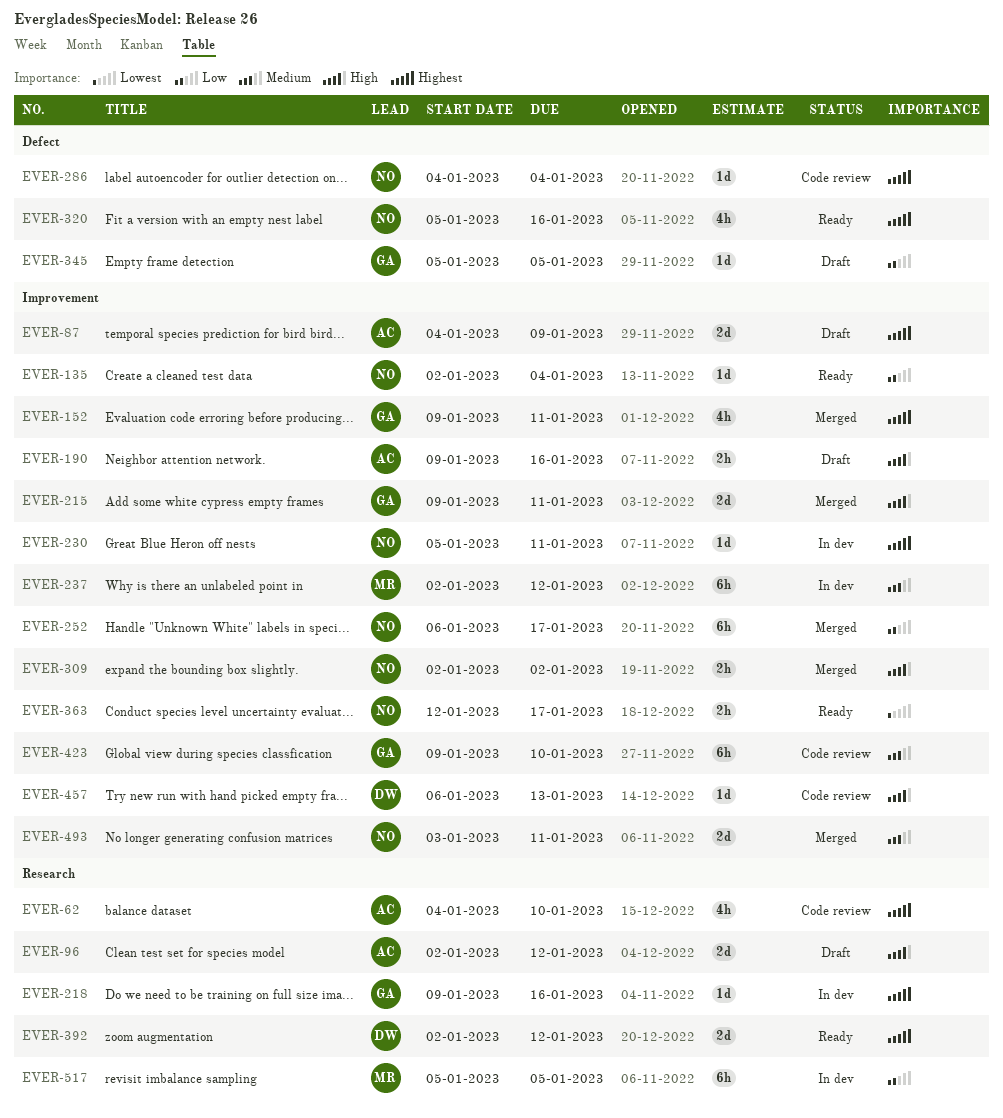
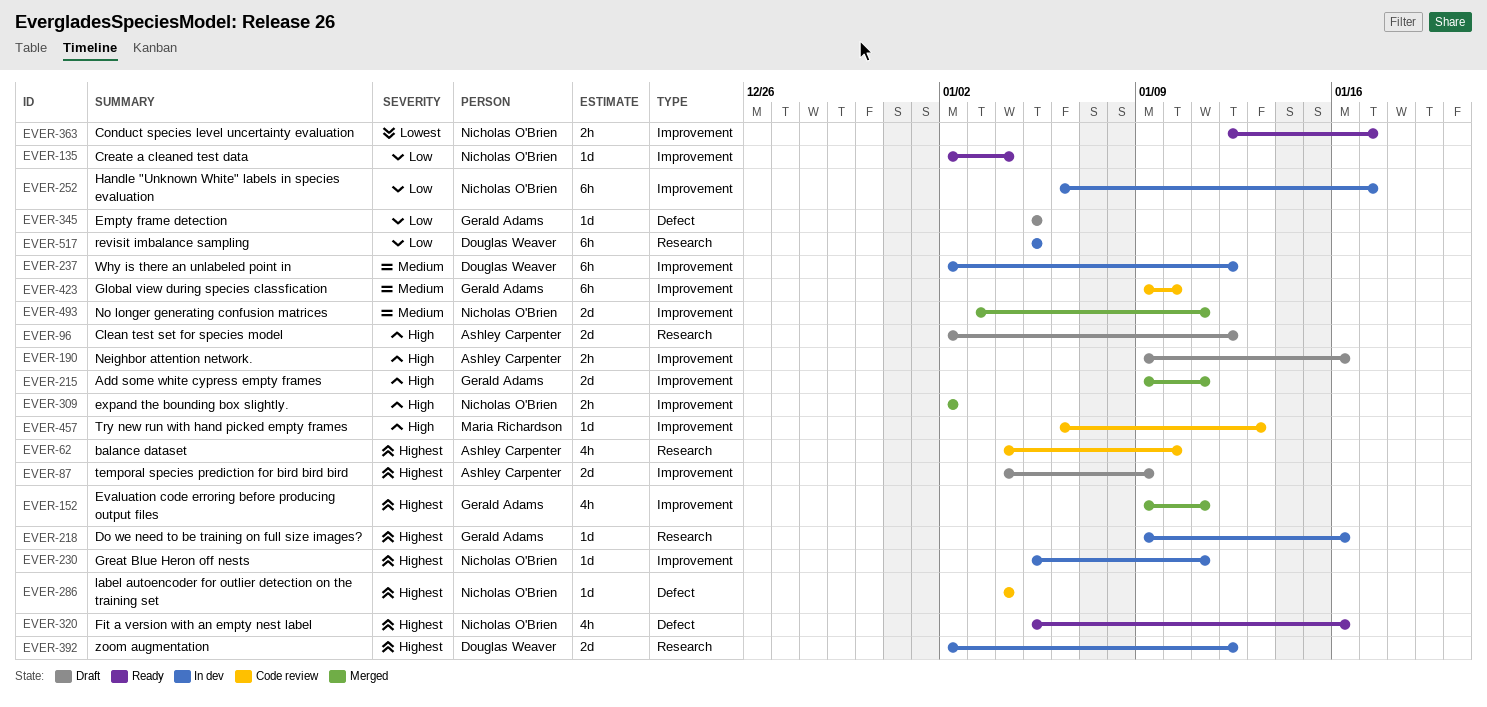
EVER-237, owner: Maria Richardson -> Douglas Weaver
EVER-252, status: Merged -> In dev
EVER-392, status: Ready -> In dev
EVER-457, owner: Douglas Weaver -> Maria Richardson
EVER-517, owner: Maria Richardson -> Douglas Weaver

